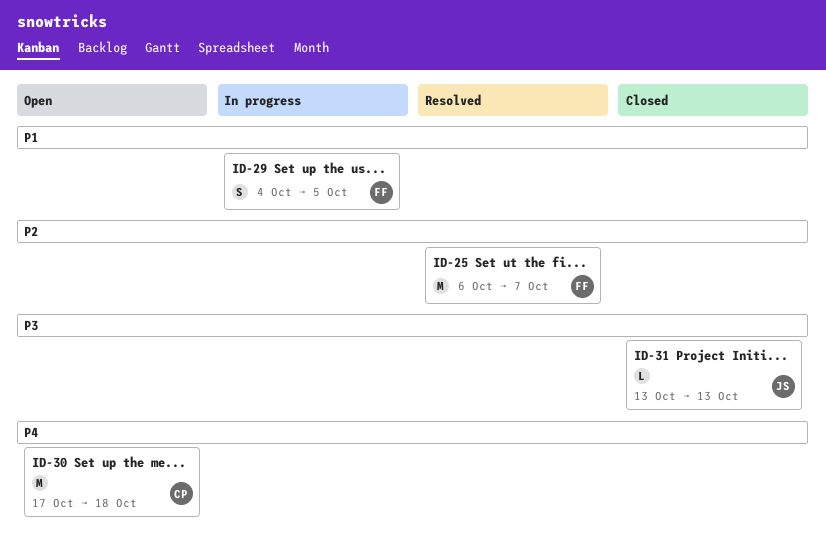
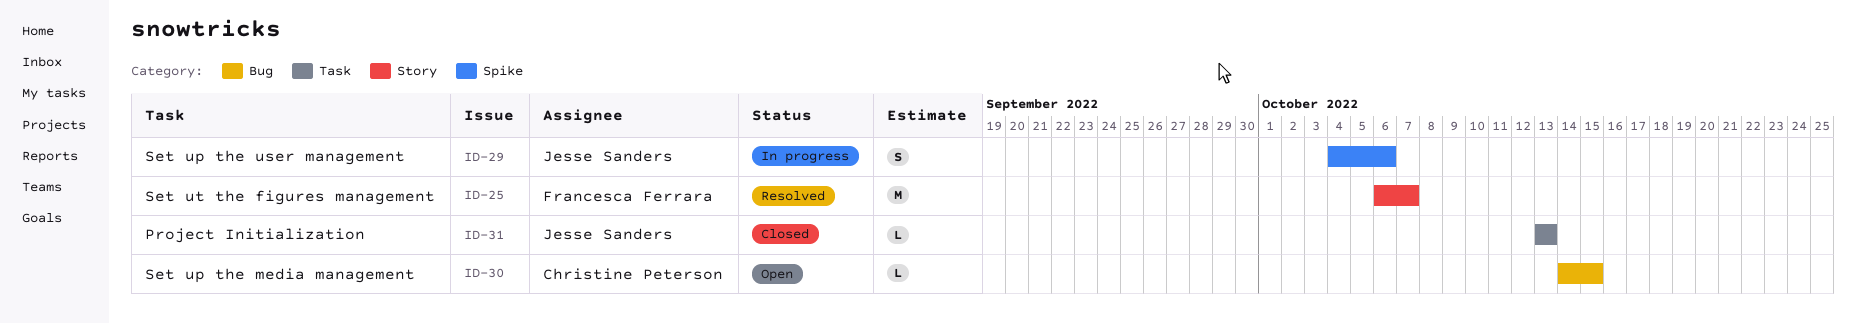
ID-29, owner: Francesca Ferrara -> Jesse Sanders
ID-29, due: Oct 5 -> Oct 6
ID-30, estimate: M -> L
ID-30, start: Oct 17 -> Oct 14
ID-30, due: Oct 18 -> Oct 15

